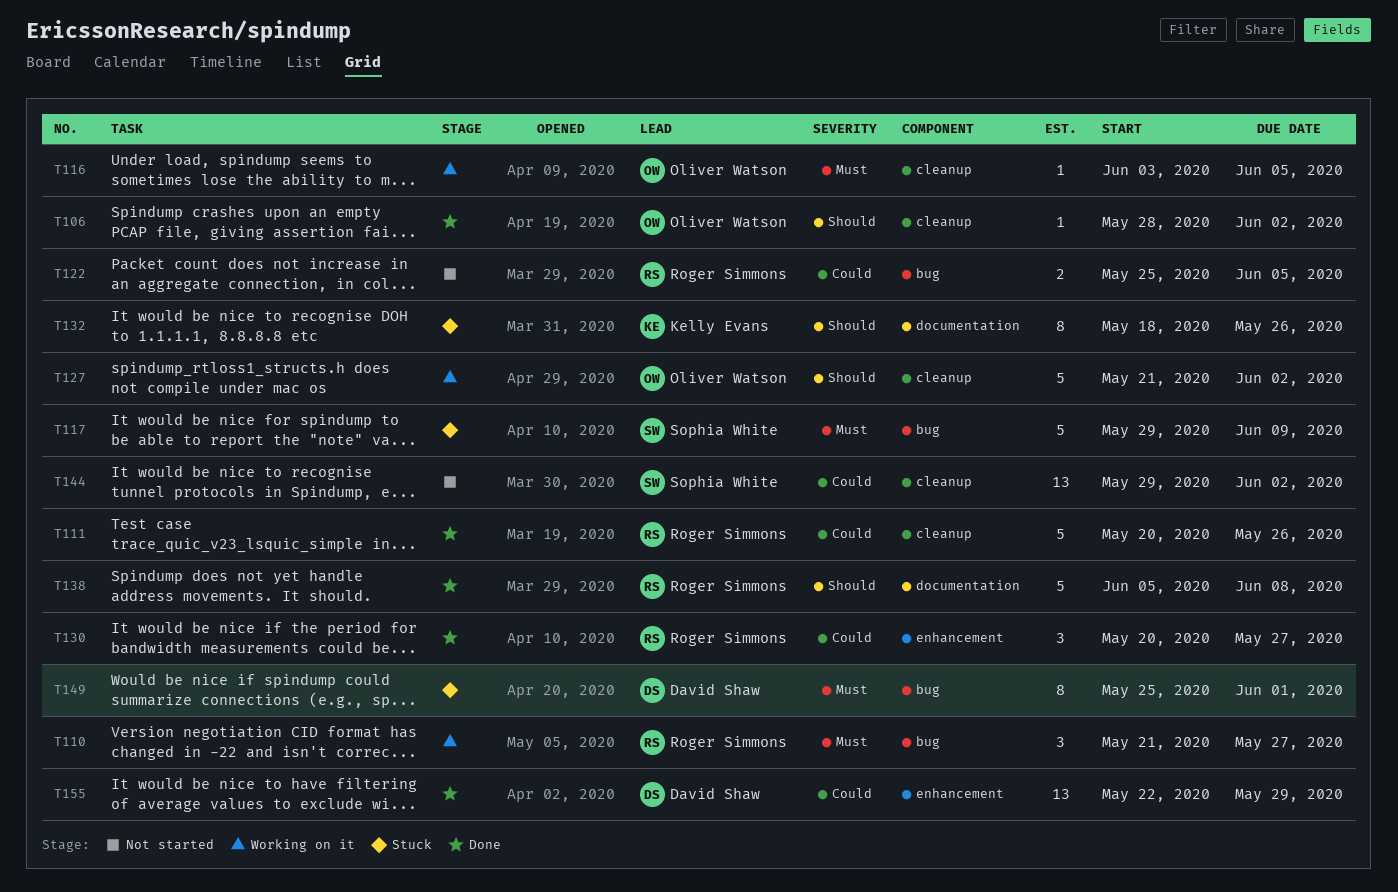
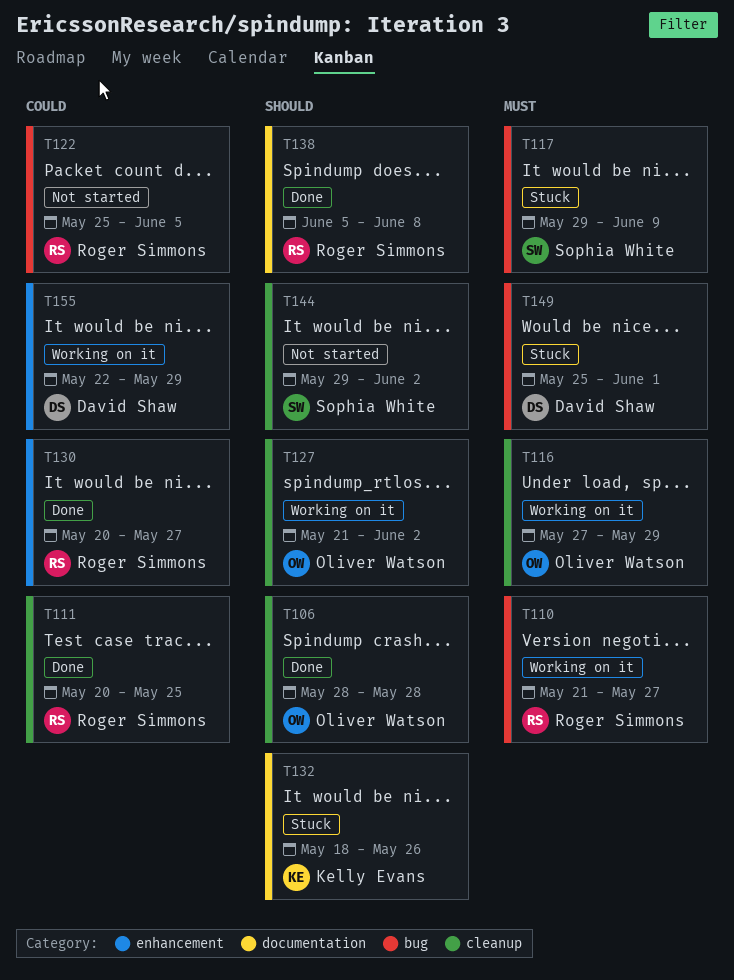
T106, due: Jun 2 -> May 28
T111, due: May 26 -> May 25
T116, start: Jun 3 -> May 27
T116, due: Jun 5 -> May 29
T144, priority: Could -> Should
T155, status: Done -> Working on it

